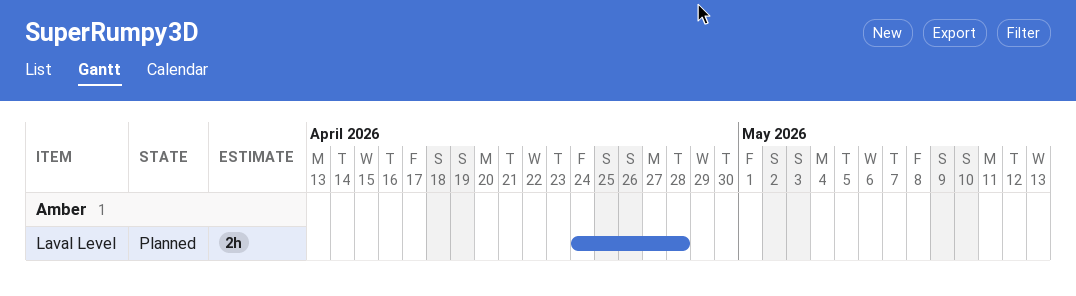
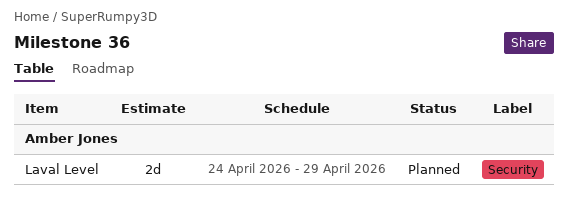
Laval Level, estimate: 2h -> 2d
Laval Level, due: Apr 28 -> Apr 29

